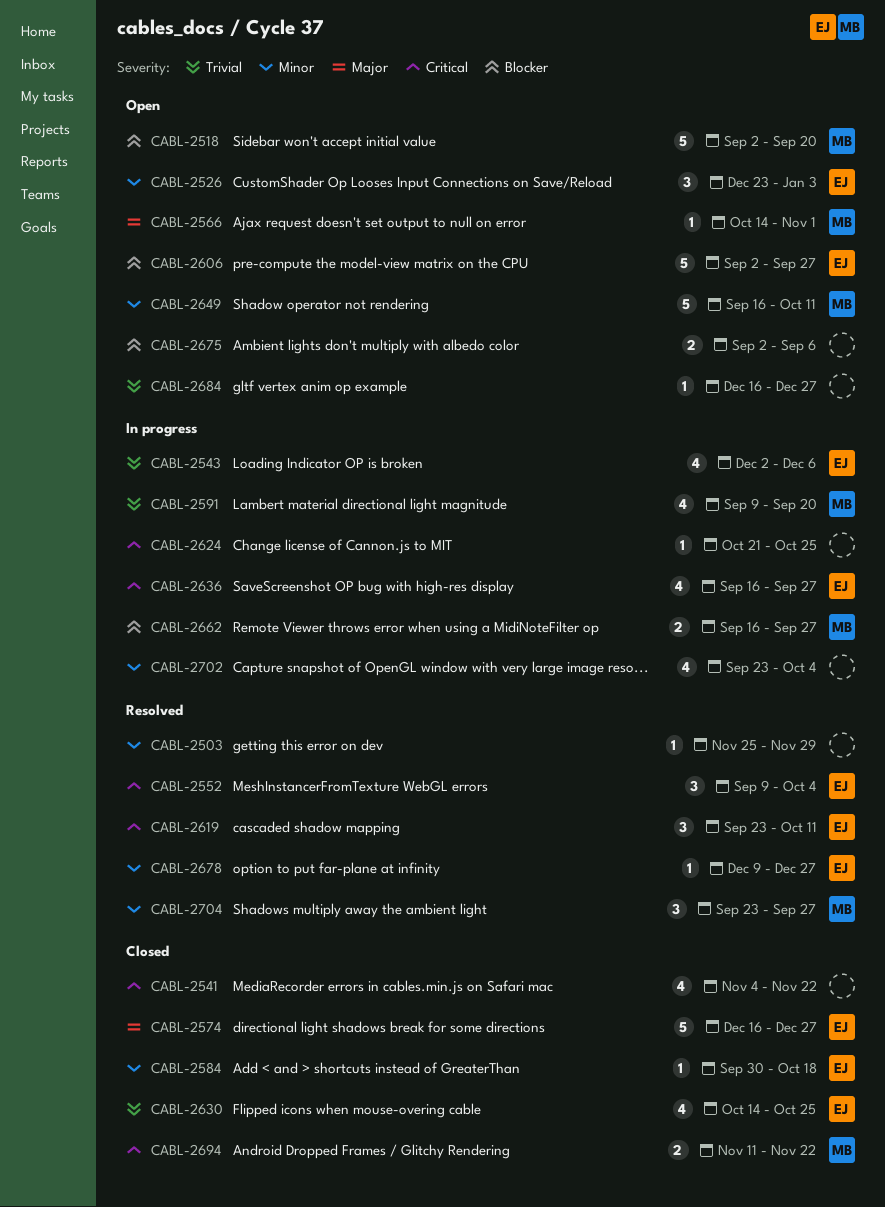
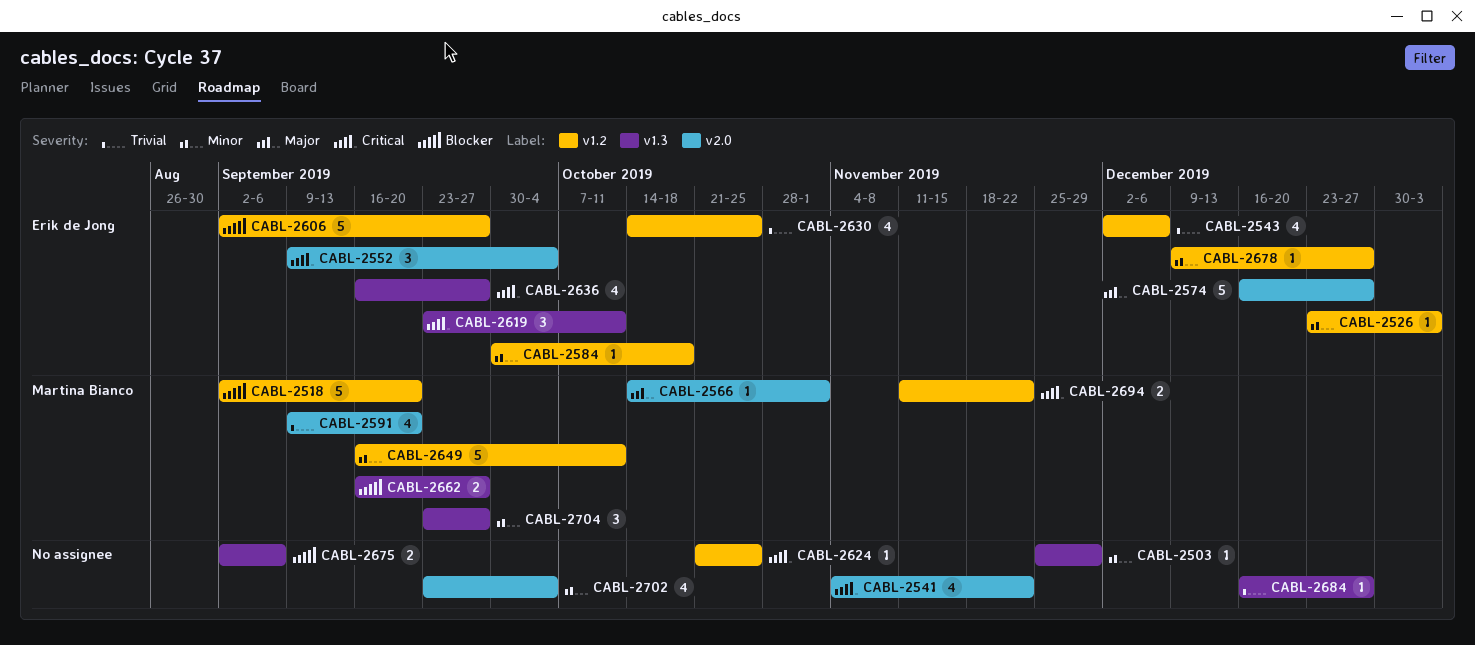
CABL-2526, estimate: 3 -> 1

